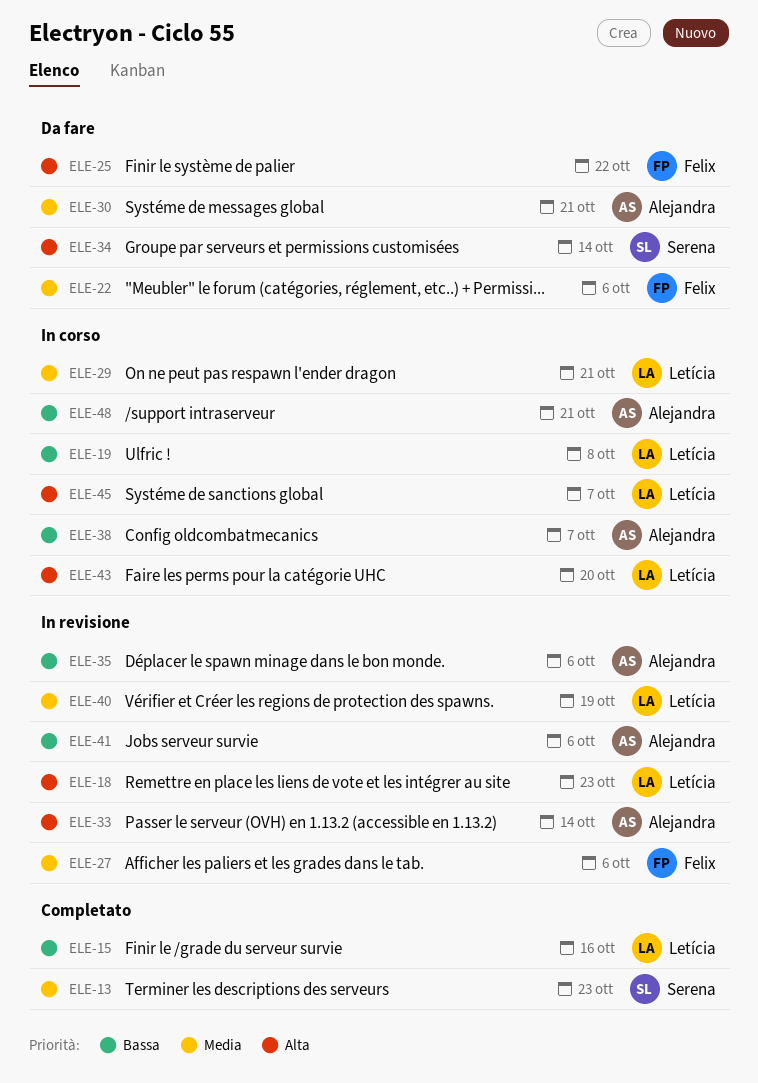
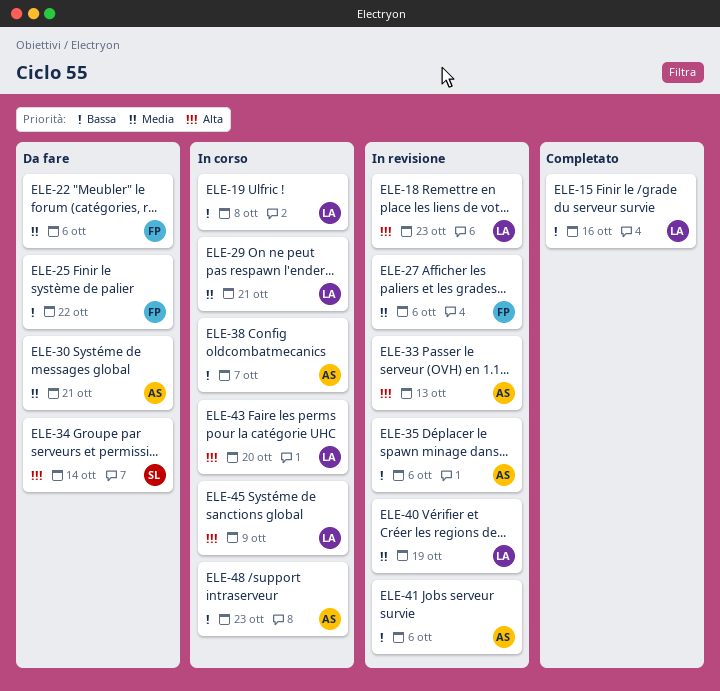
ELE-13: present -> none
ELE-25, priority: Alta -> Bassa
ELE-33, due: Oct 14 -> Oct 13
ELE-45, due: Oct 7 -> Oct 9
ELE-48, due: Oct 21 -> Oct 23

